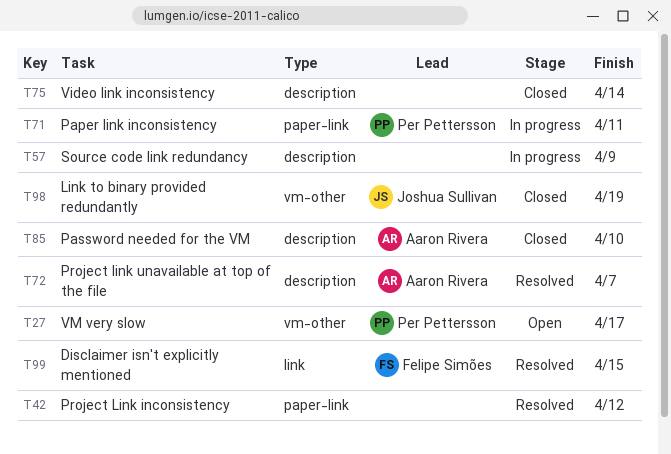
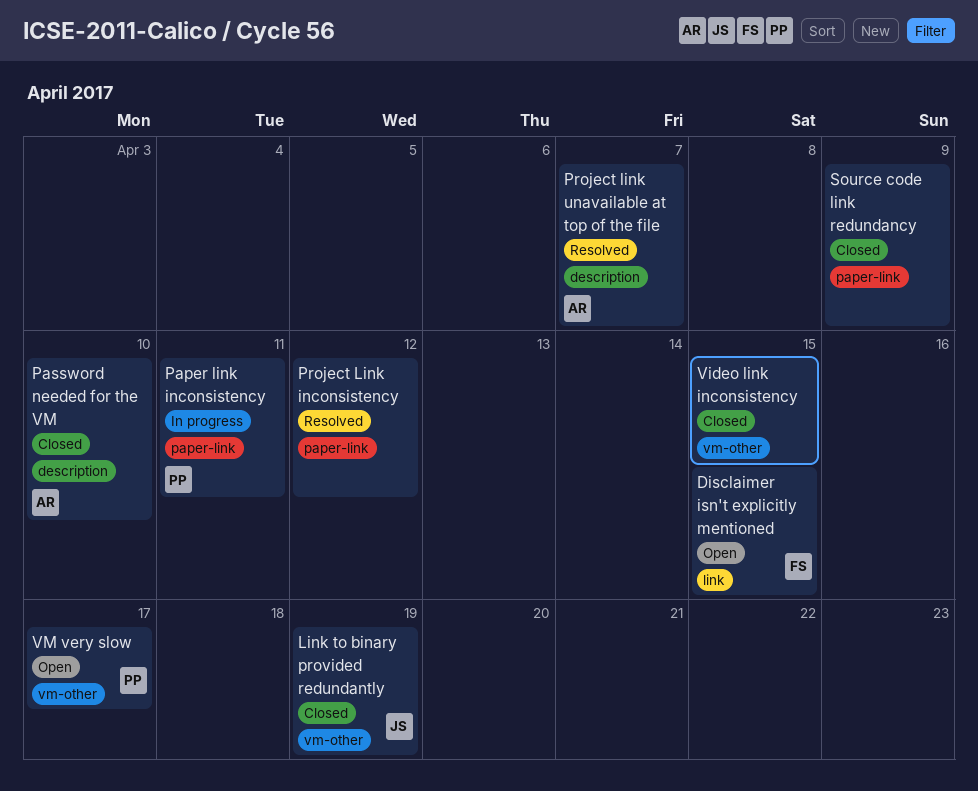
Disclaimer isn't explicitly mentioned, status: Resolved -> Open
Source code link redundancy, status: In progress -> Closed
Source code link redundancy, label: description -> paper-link
Video link inconsistency, label: description -> vm-other
Video link inconsistency, due: Apr 14 -> Apr 15

